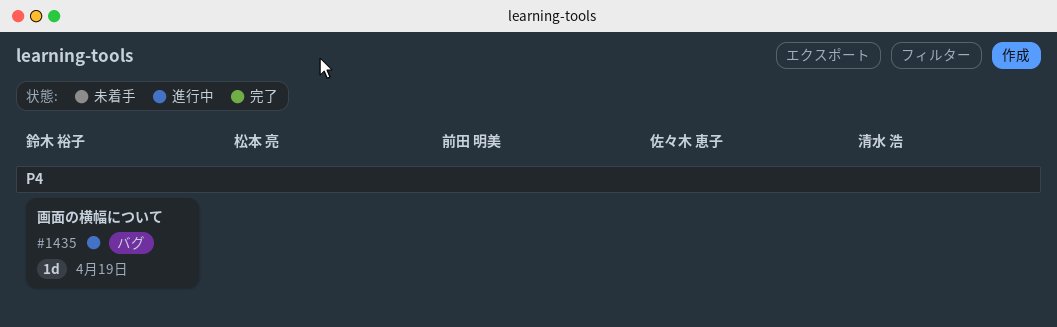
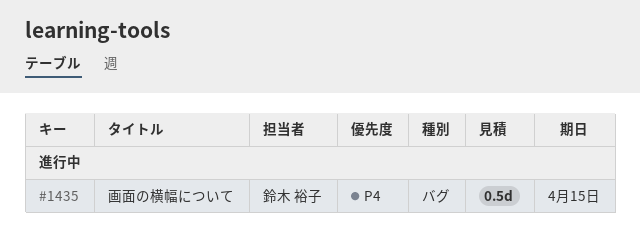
#1435, estimate: 1d -> 0.5d
#1435, due: Apr 19 -> Apr 15

